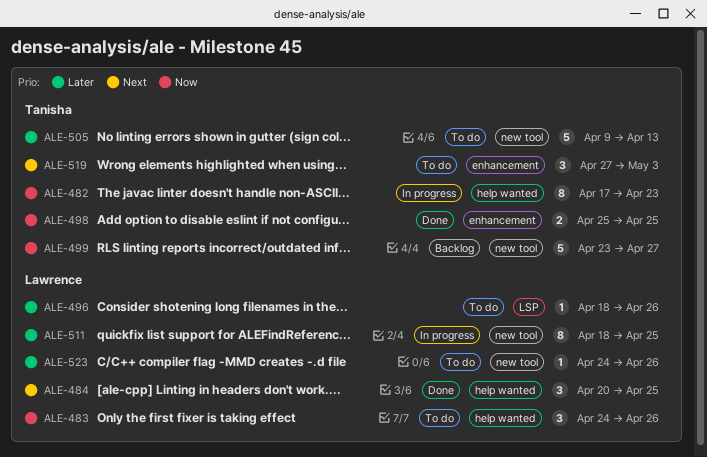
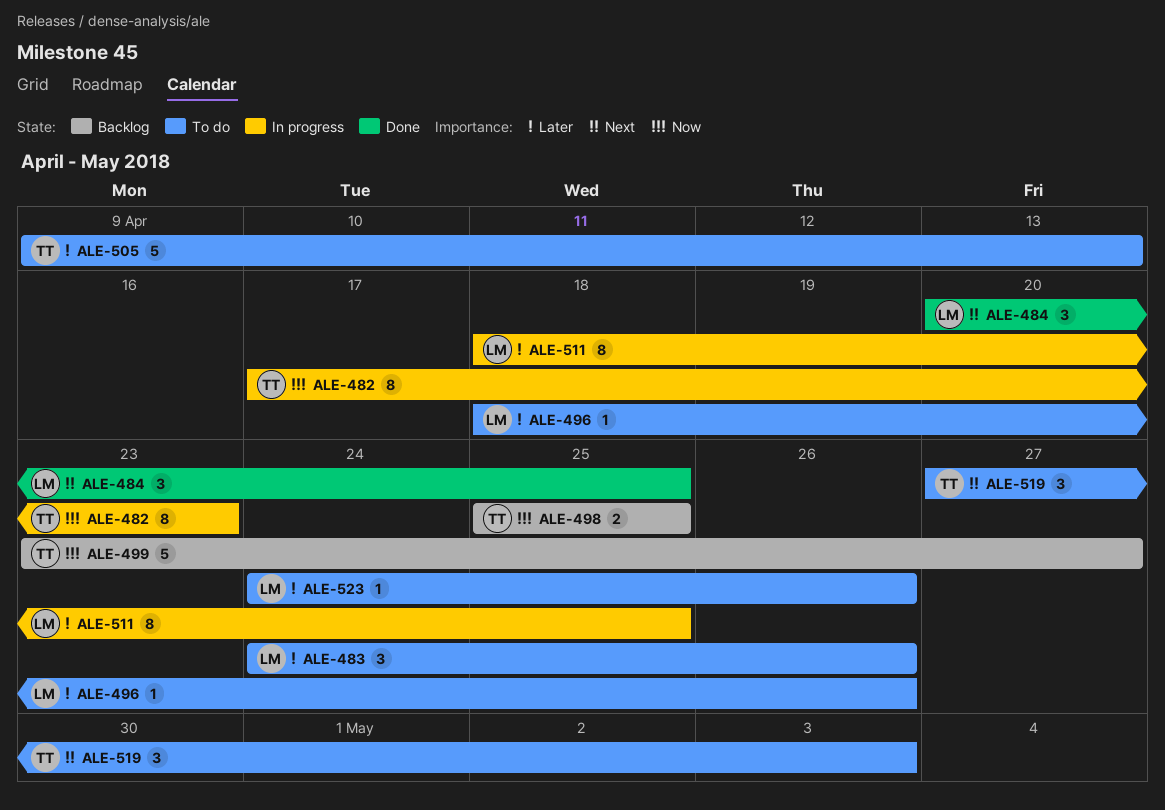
ALE-483, priority: Now -> Later
ALE-498, status: Done -> Backlog

